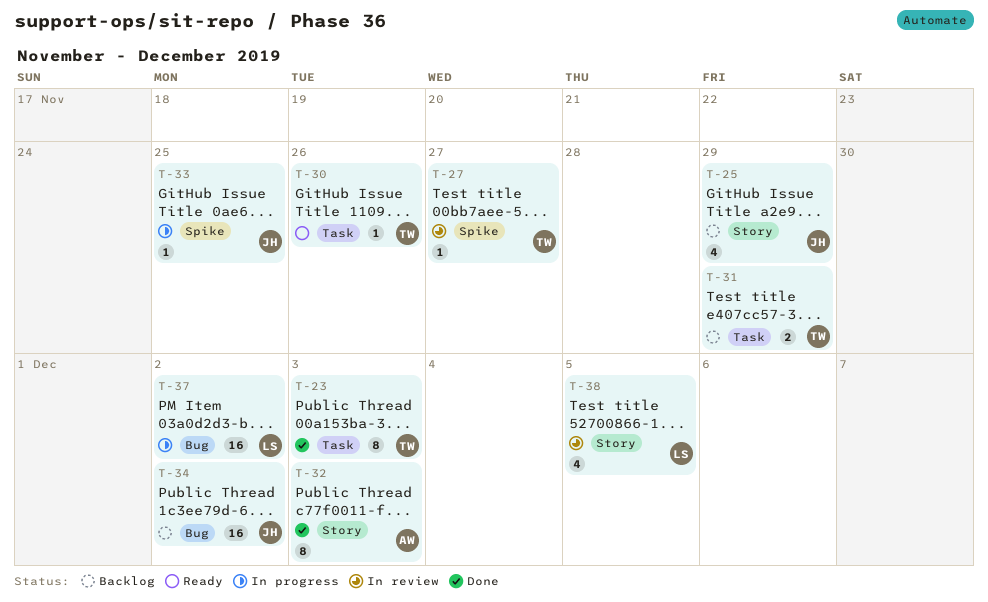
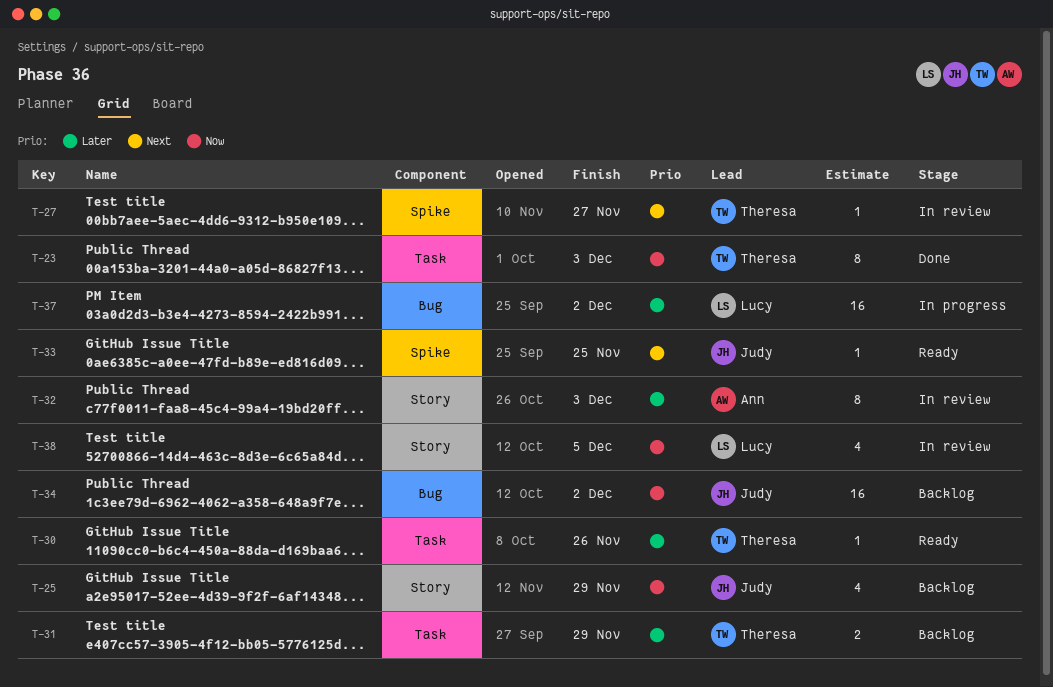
T-32, status: Done -> In review
T-33, status: In progress -> Ready

